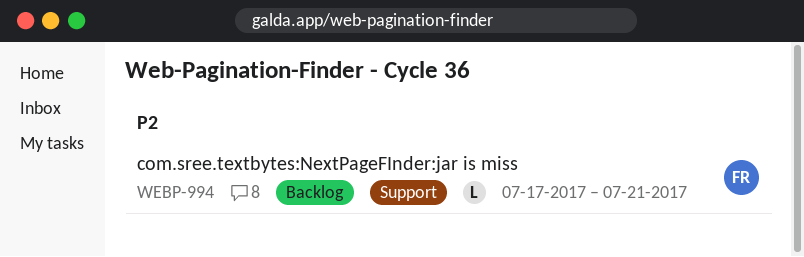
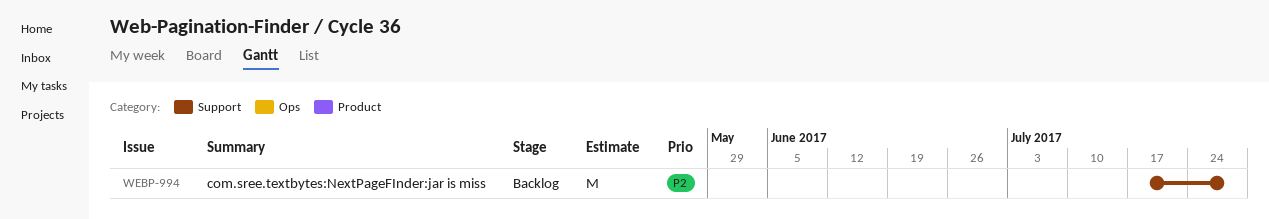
WEBP-994, estimate: L -> M
WEBP-994, due: Jul 21 -> Jul 28

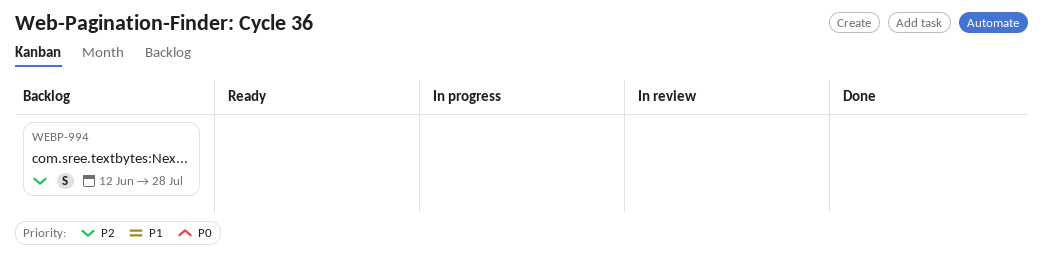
WEBP-994, estimate: M -> S
WEBP-994, start: Jul 17 -> Jun 12

